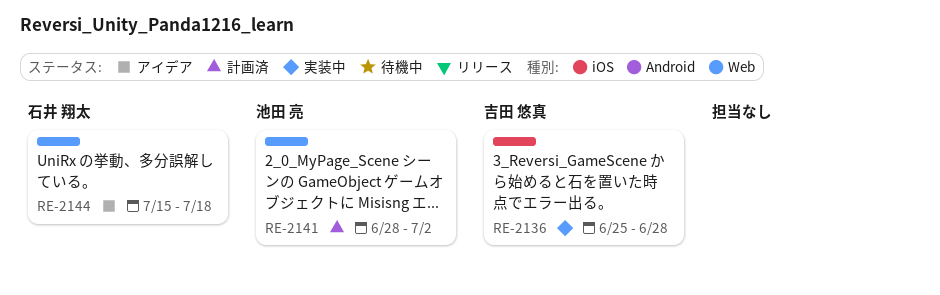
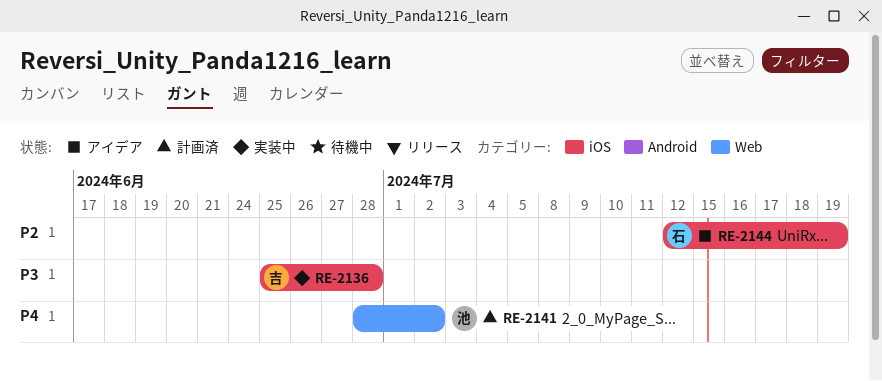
RE-2144, label: Web -> iOS
RE-2144, start: Jul 15 -> Jul 12
RE-2144, due: Jul 18 -> Jul 19

